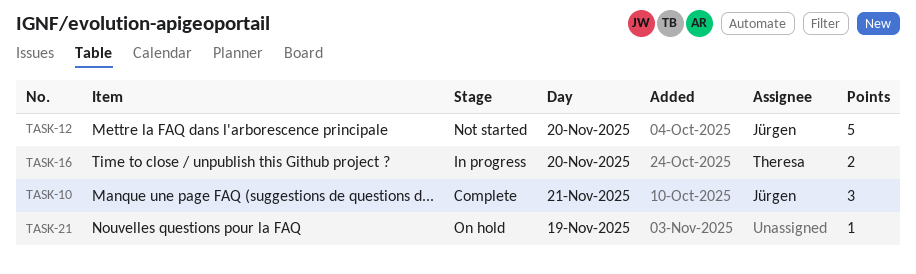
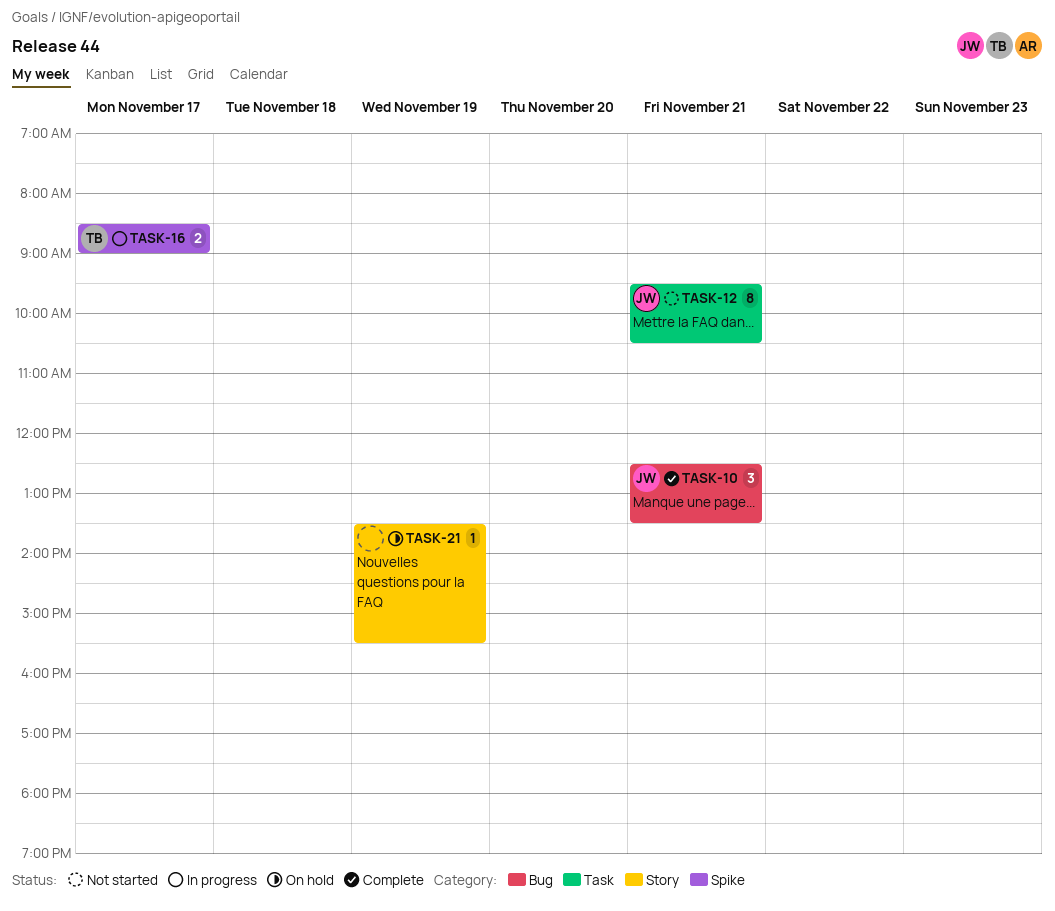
TASK-12, estimate: 5 -> 8
TASK-12, day: Nov 20 -> Nov 21
TASK-16, day: Nov 20 -> Nov 17

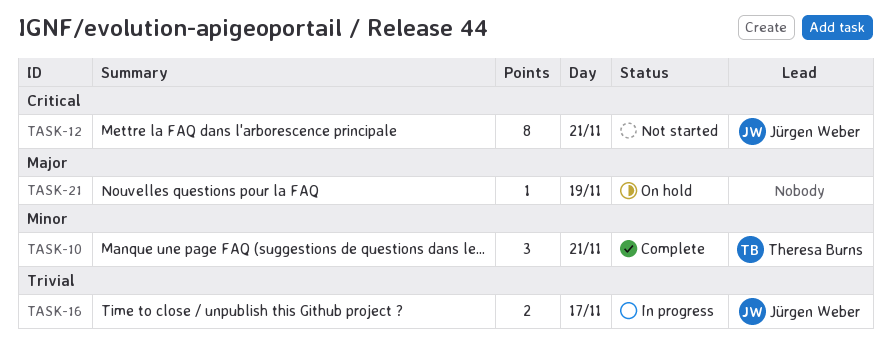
TASK-10, owner: Jürgen Weber -> Theresa Burns
TASK-16, owner: Theresa Burns -> Jürgen Weber

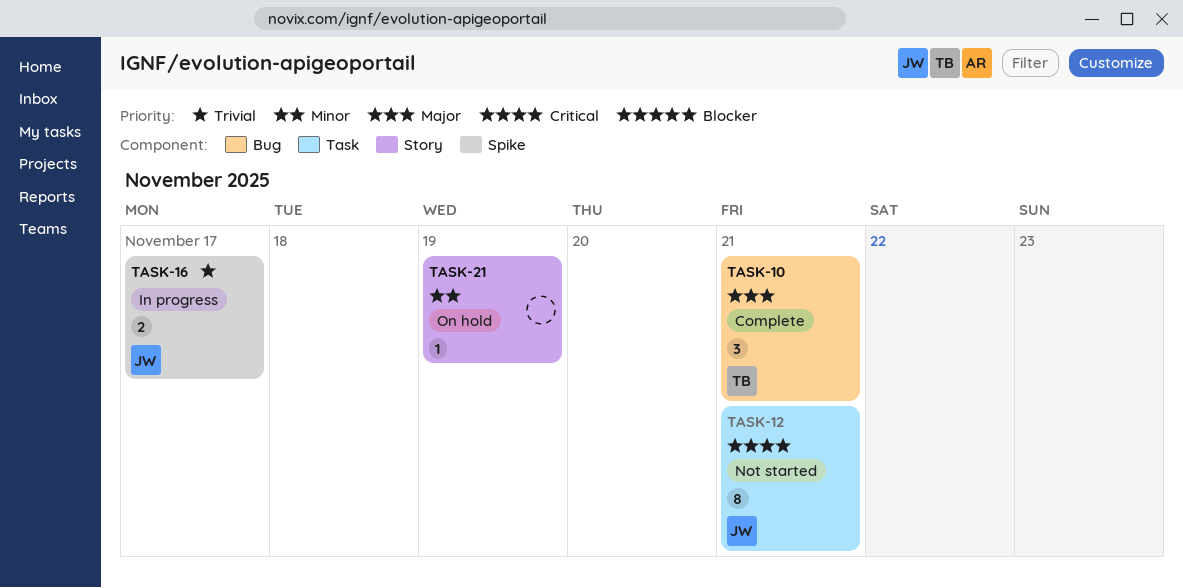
TASK-10, priority: Minor -> Major
TASK-21, priority: Major -> Minor

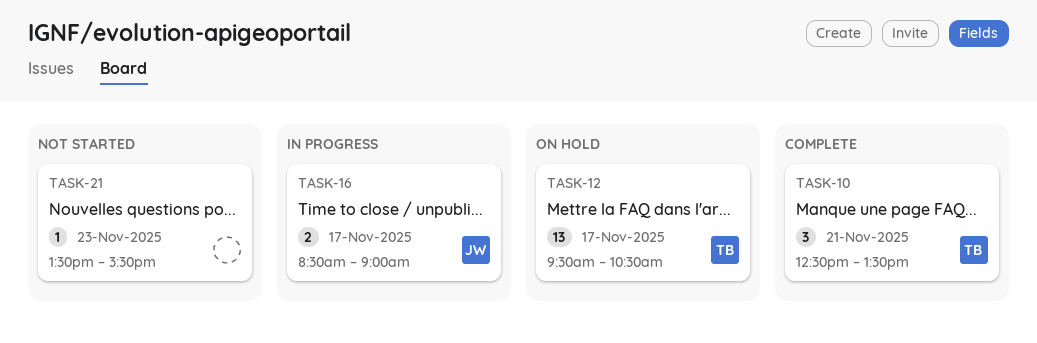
TASK-12, status: Not started -> On hold
TASK-12, owner: JW -> TB
TASK-12, estimate: 8 -> 13
TASK-12, day: Nov 21 -> Nov 17
TASK-21, status: On hold -> Not started
TASK-21, day: Nov 19 -> Nov 23

